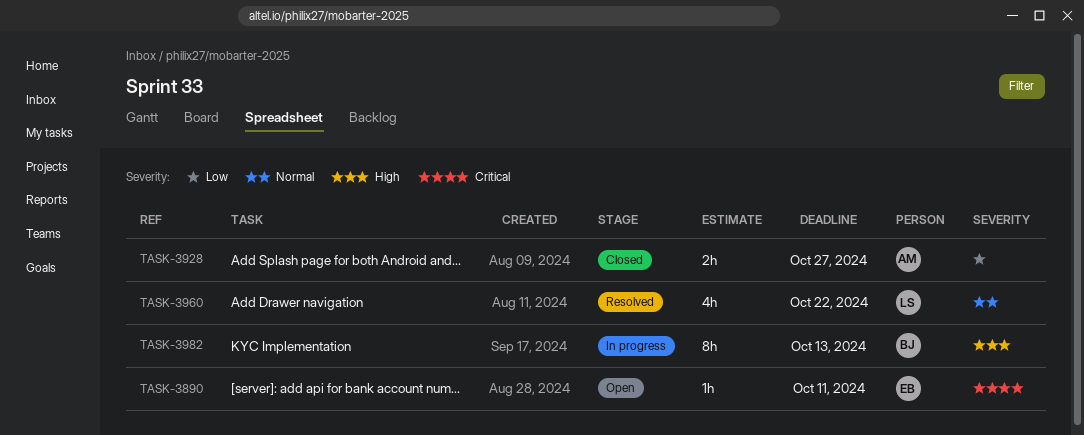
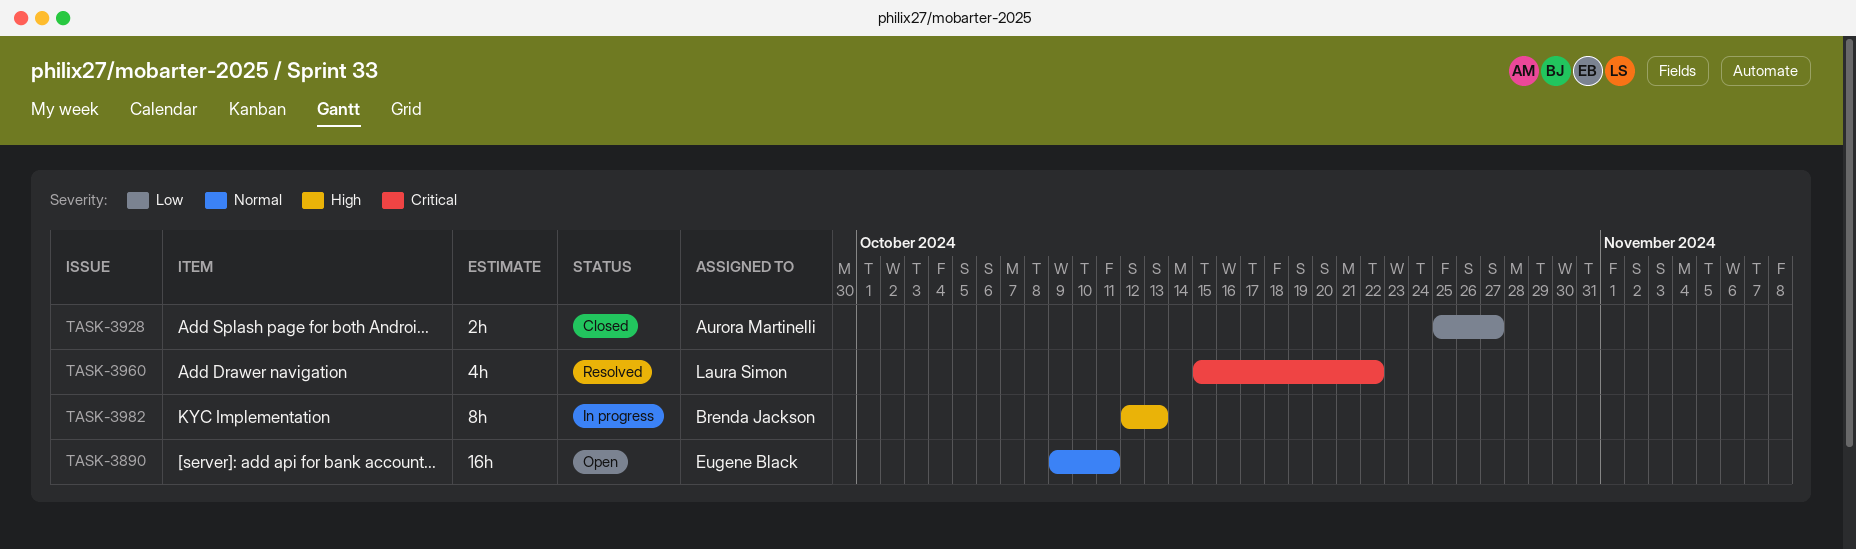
TASK-3890, priority: Critical -> Normal
TASK-3890, estimate: 1h -> 16h
TASK-3960, priority: Normal -> Critical

